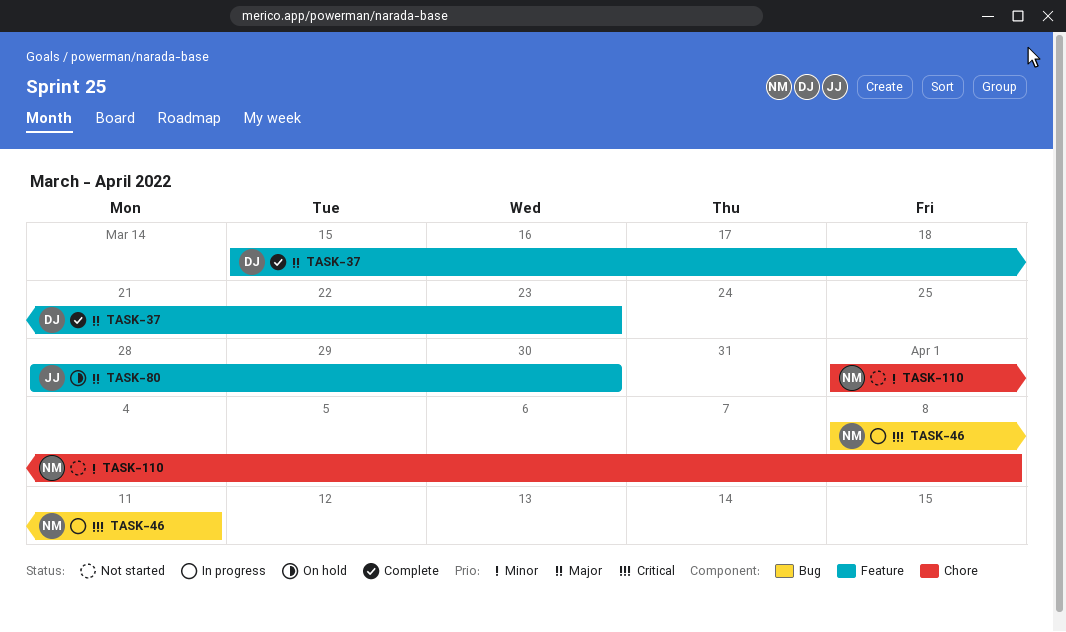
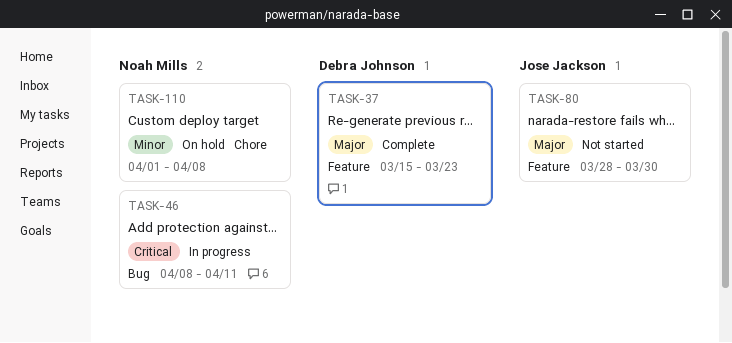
TASK-80, status: On hold -> Not started
TASK-110, status: Not started -> On hold

